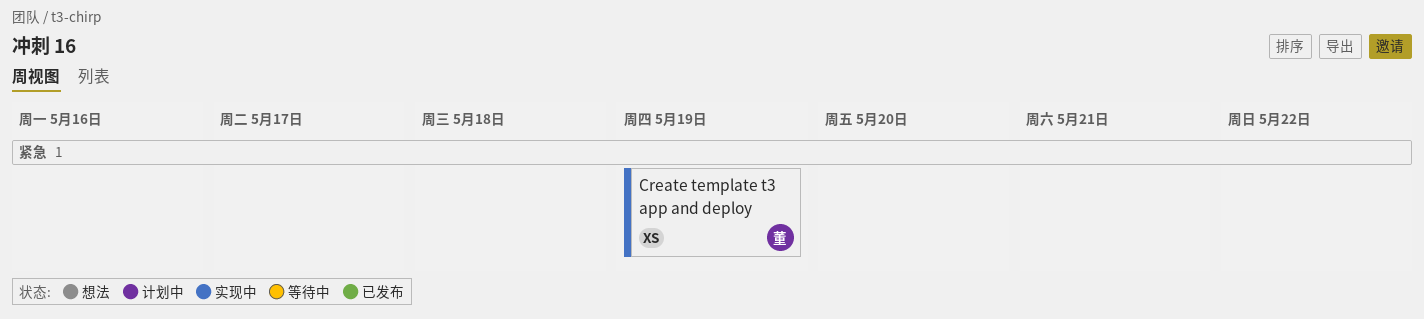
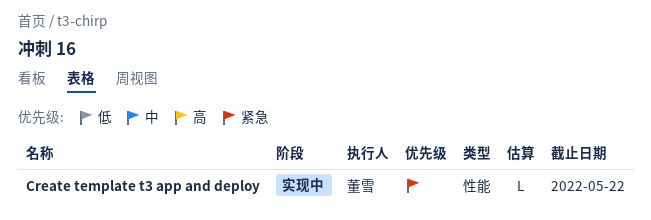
Create template t3 app and deploy, estimate: XS -> L
Create template t3 app and deploy, due: May 19 -> May 22

